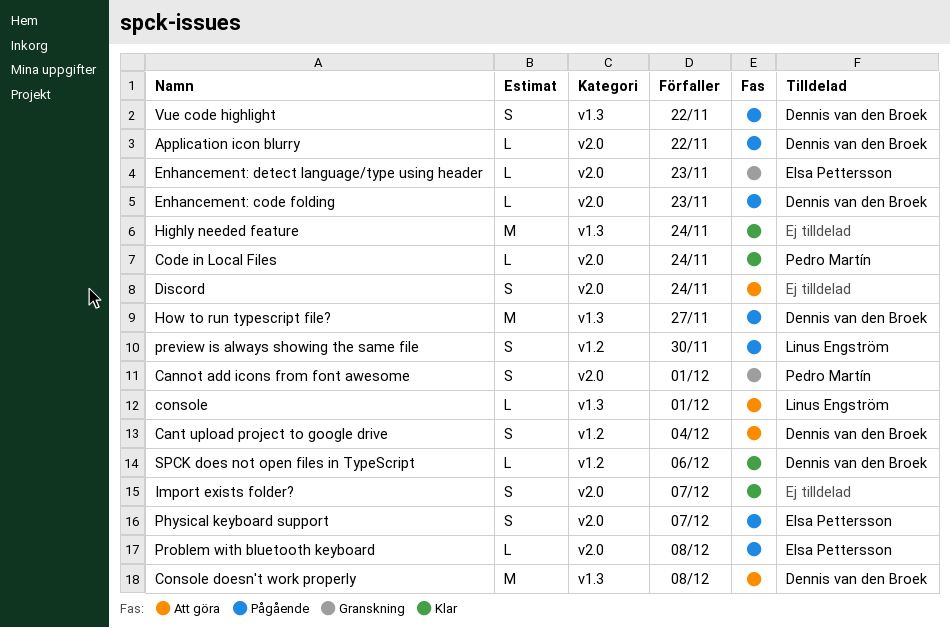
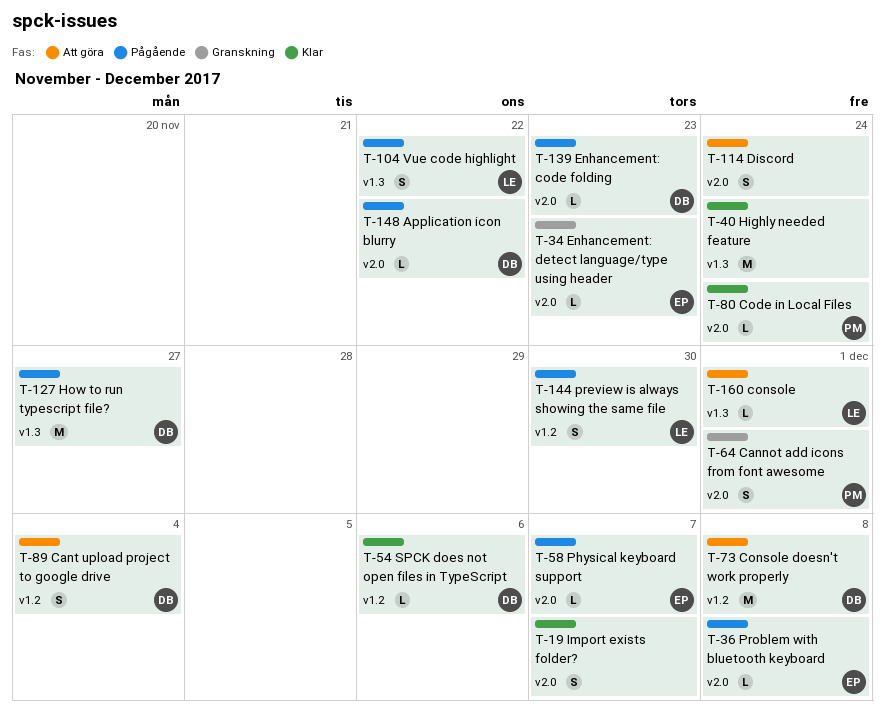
Console doesn't work properly, label: v1.3 -> v1.2
Physical keyboard support, estimate: S -> L
Vue code highlight, owner: Dennis van den Broek -> Linus Engström

